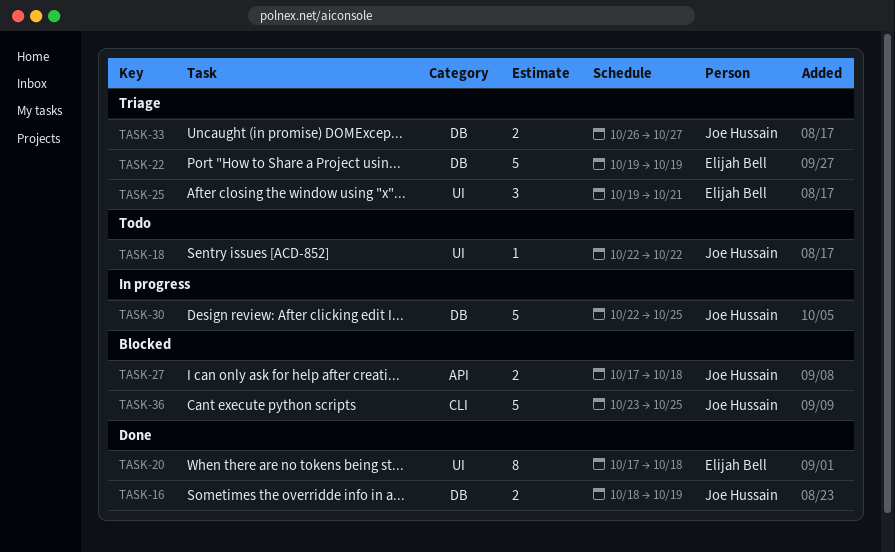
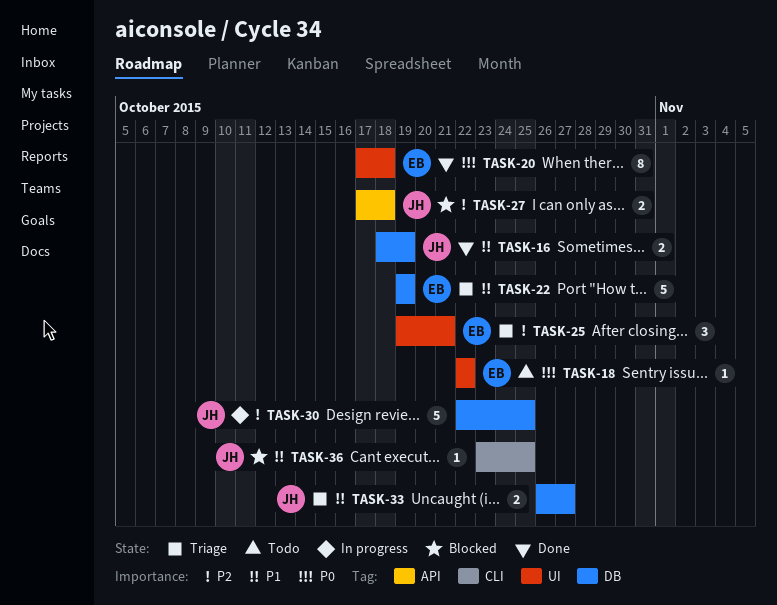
TASK-18, owner: Joe Hussain -> Elijah Bell
TASK-36, estimate: 5 -> 1

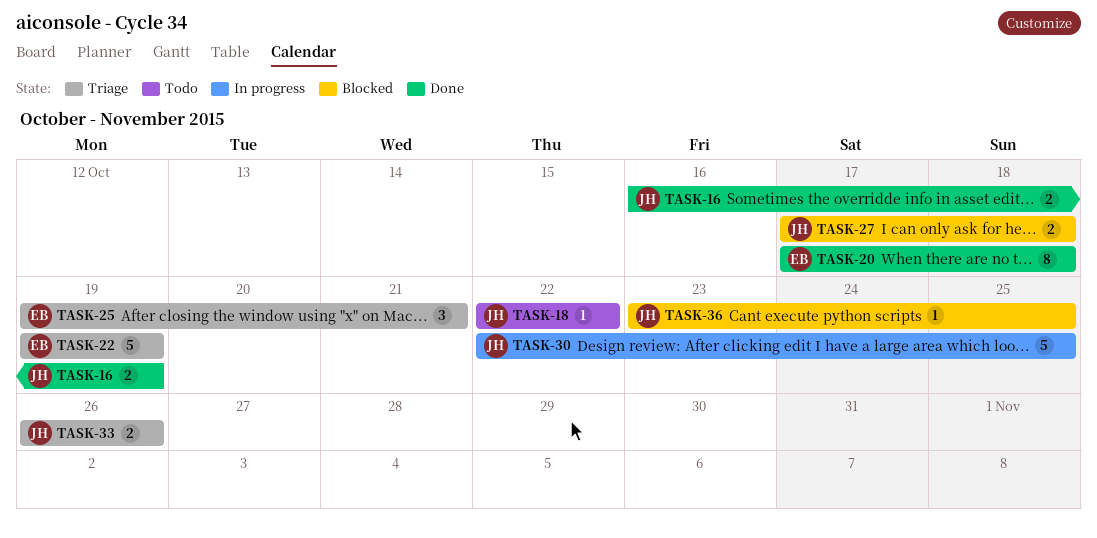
TASK-16, start: Oct 18 -> Oct 16
TASK-18, owner: EB -> JH
TASK-33, due: Oct 27 -> Oct 26

